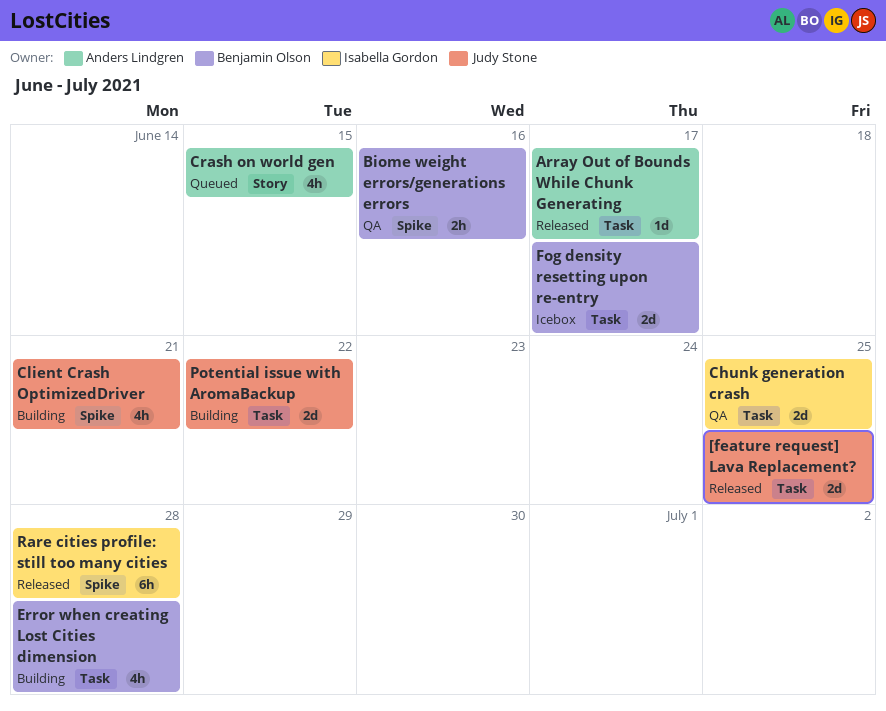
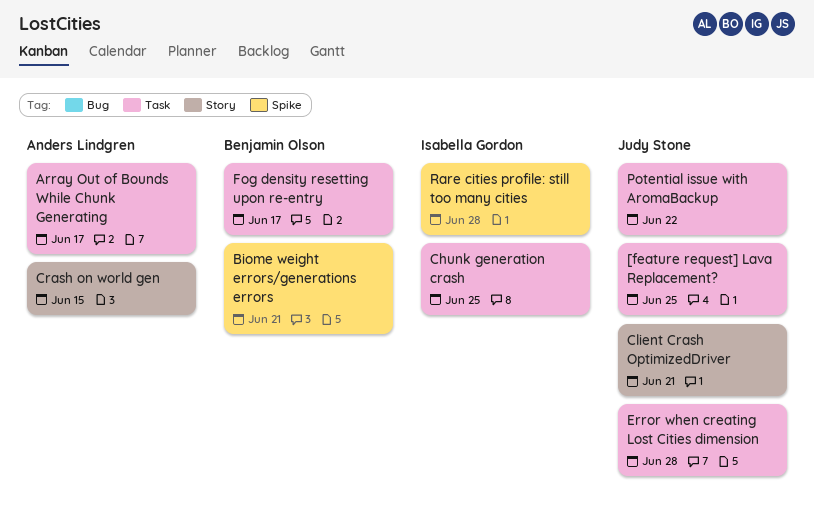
Biome weight errors/generations errors, due: Jun 16 -> Jun 21
Client Crash OptimizedDriver, label: Spike -> Story
Error when creating Lost Cities dimension, owner: Benjamin Olson -> Judy Stone

